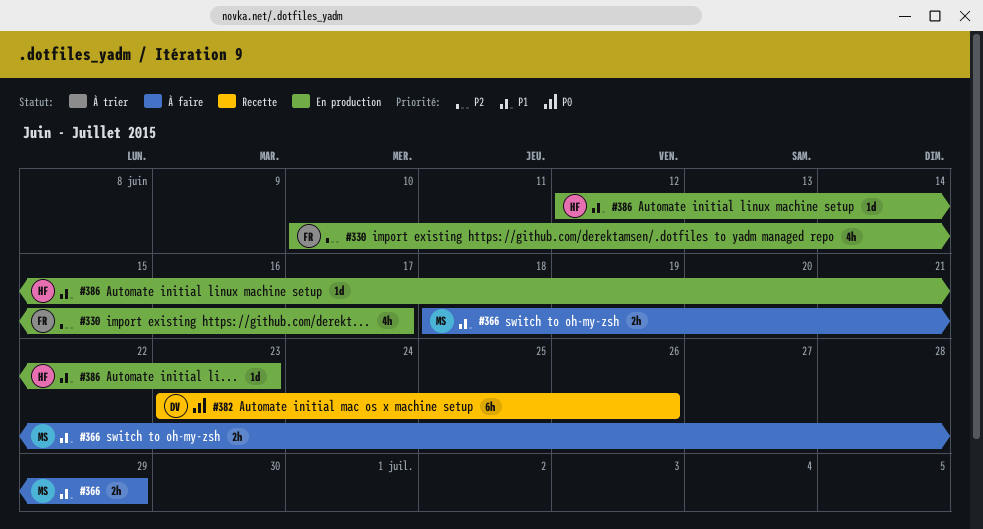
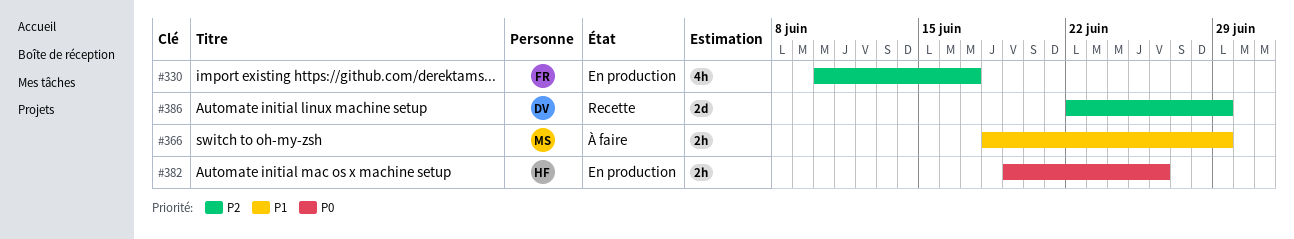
#382, status: Recette -> En production
#382, owner: DV -> HF
#382, estimate: 6h -> 2h
#382, start: Jun 23 -> Jun 19
#386, status: En production -> Recette
#386, owner: HF -> DV
#386, priority: P1 -> P2
#386, estimate: 1d -> 2d
#386, start: Jun 12 -> Jun 22
#386, due: Jun 23 -> Jun 29

